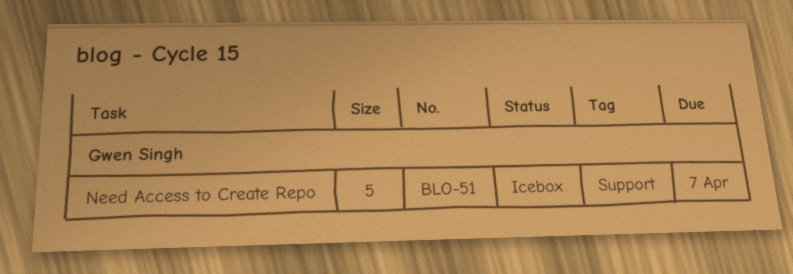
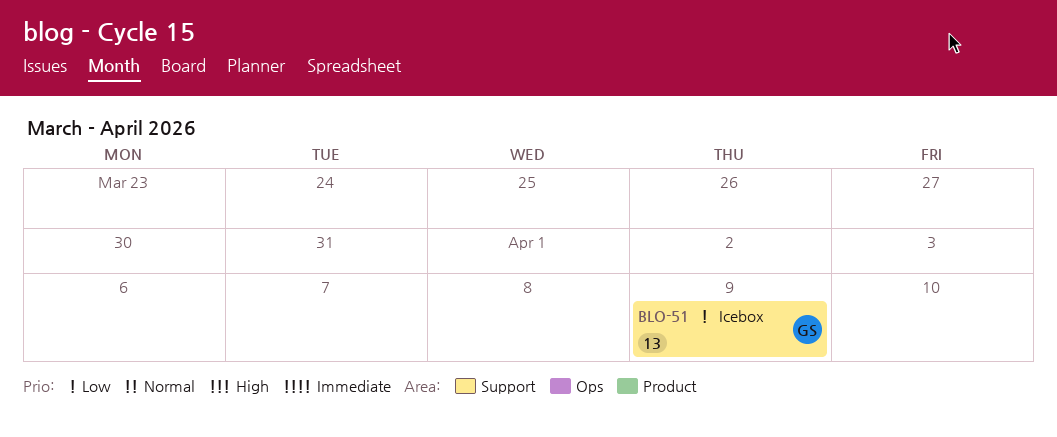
BLO-51, estimate: 5 -> 13
BLO-51, due: Apr 7 -> Apr 9

